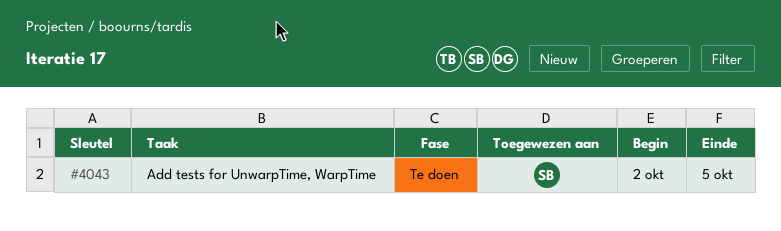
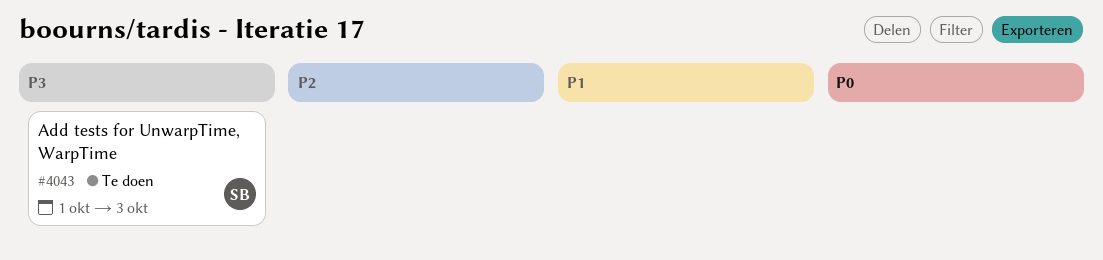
#4043, start: Oct 2 -> Oct 1
#4043, due: Oct 5 -> Oct 3

